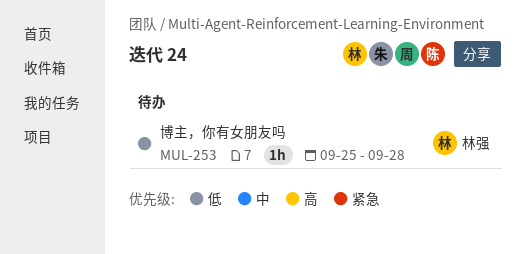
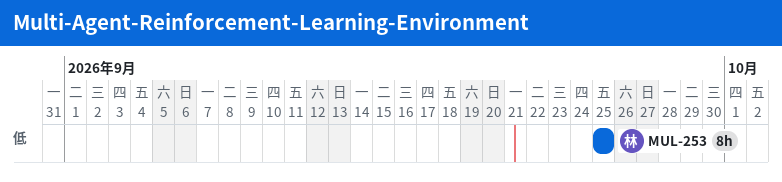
MUL-253, estimate: 1h -> 8h
MUL-253, due: Sep 28 -> Sep 25

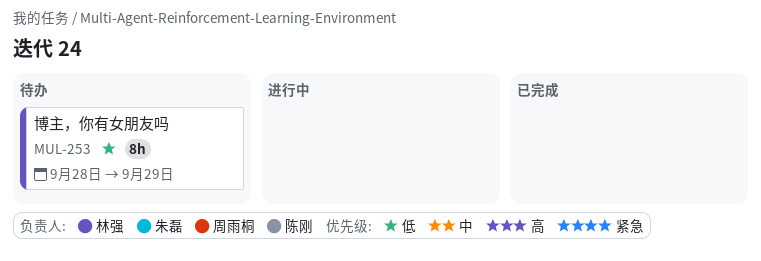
MUL-253, start: Sep 25 -> Sep 28
MUL-253, due: Sep 25 -> Sep 29

